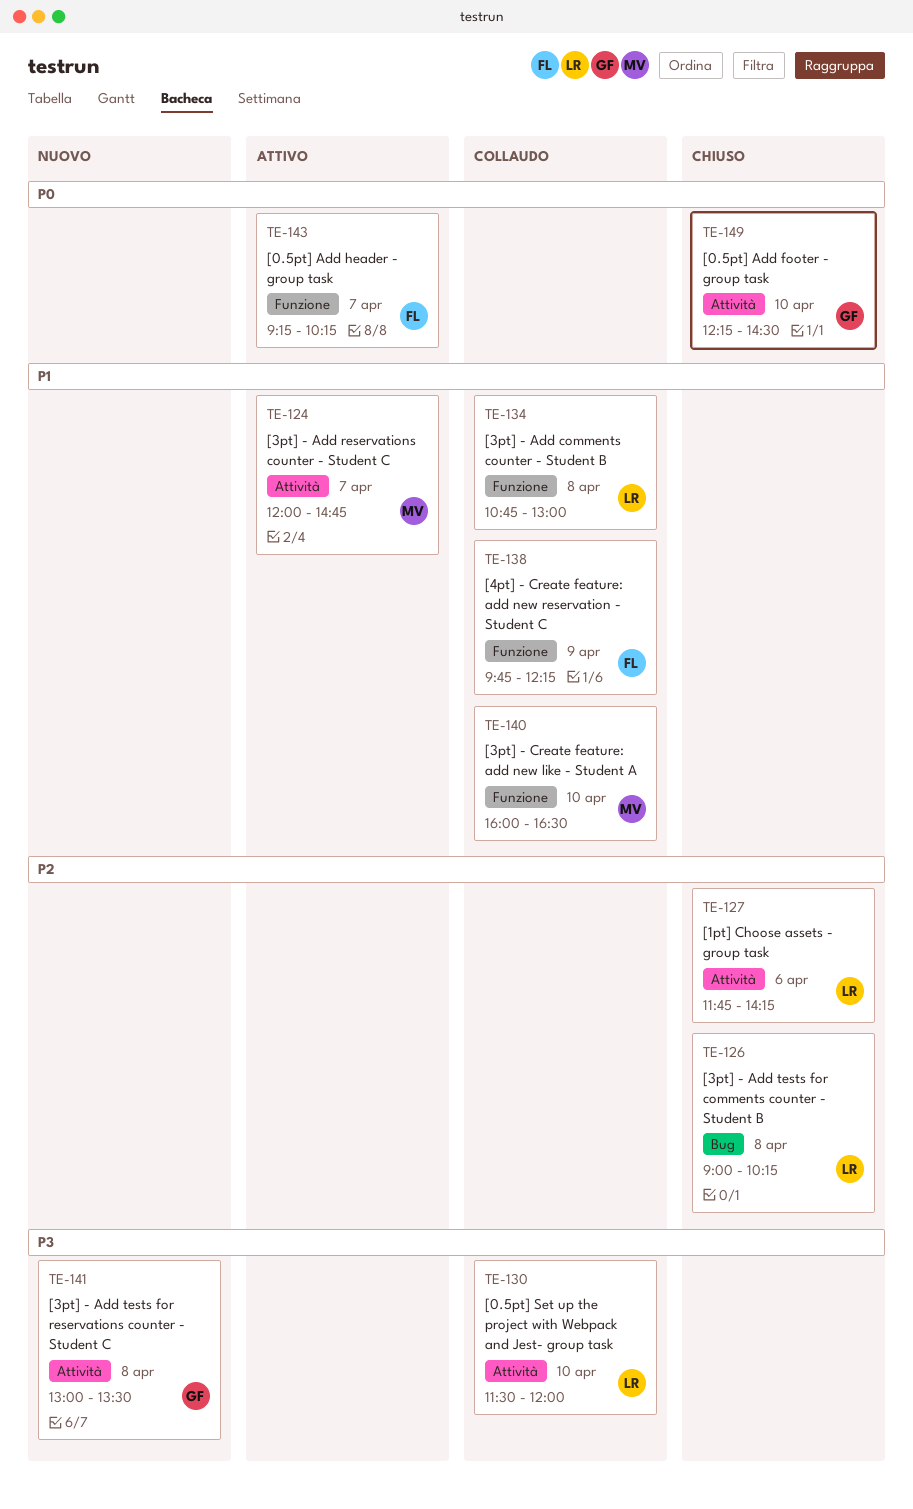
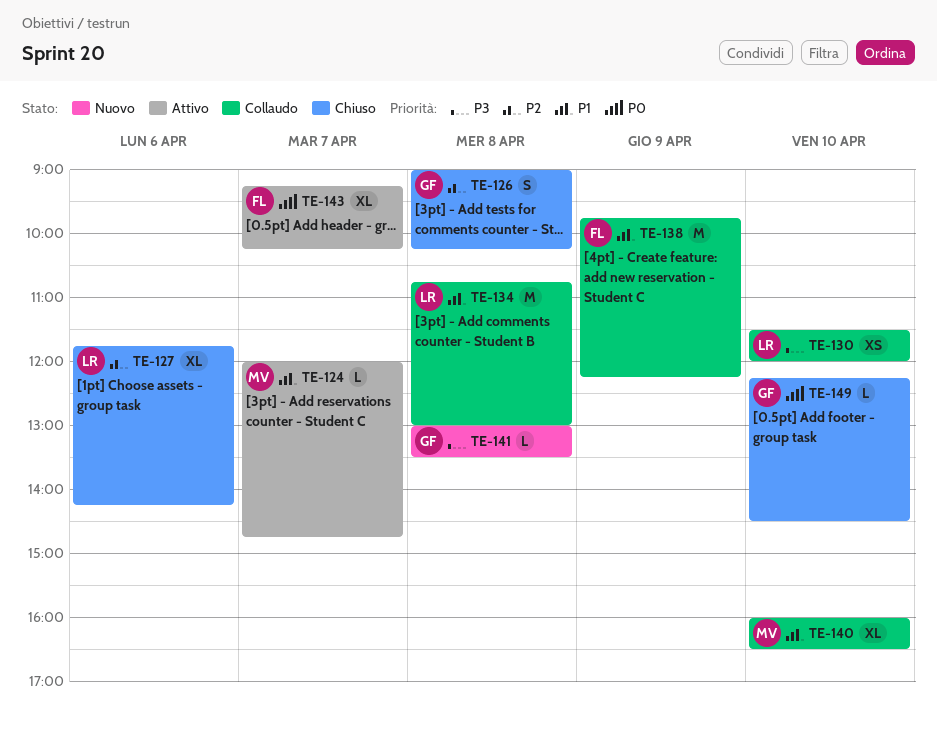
TE-126, owner: LR -> GF

